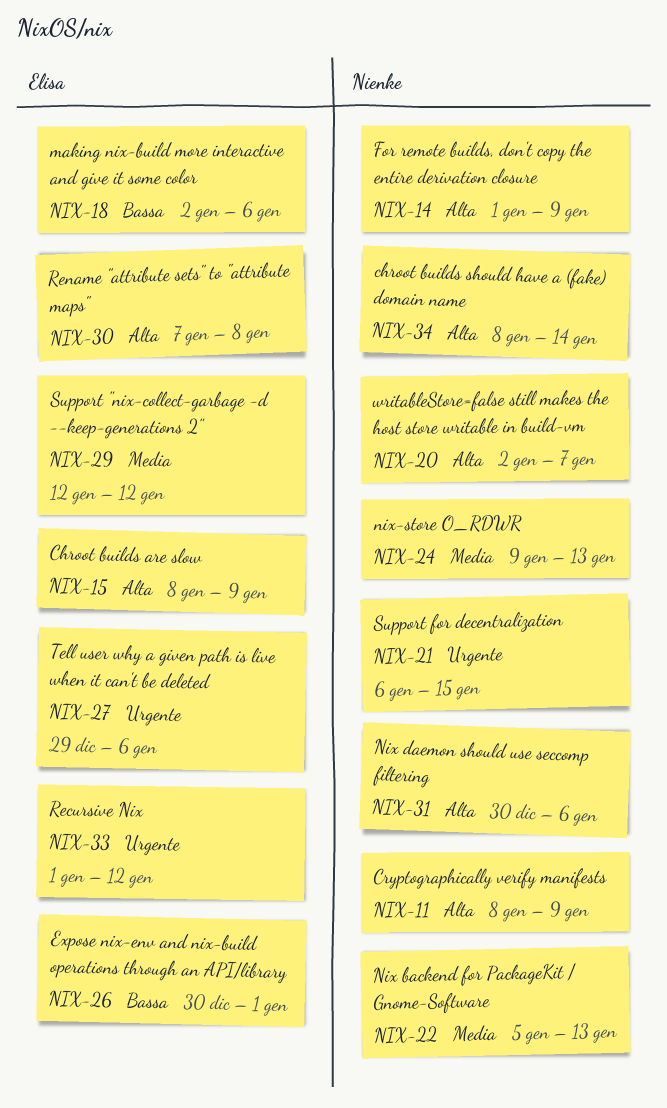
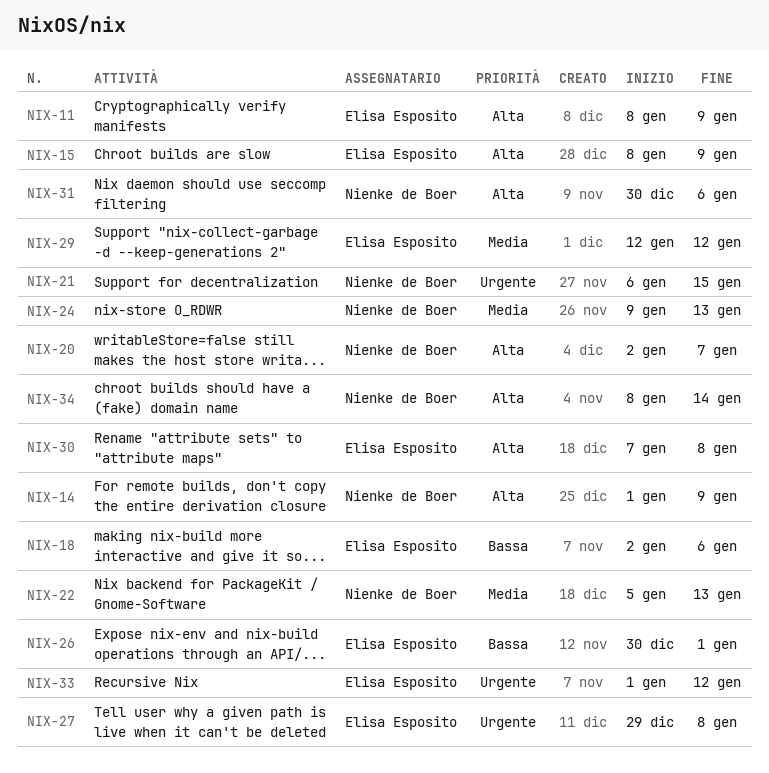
NIX-11, owner: Nienke de Boer -> Elisa Esposito
NIX-27, due: Jan 6 -> Jan 8

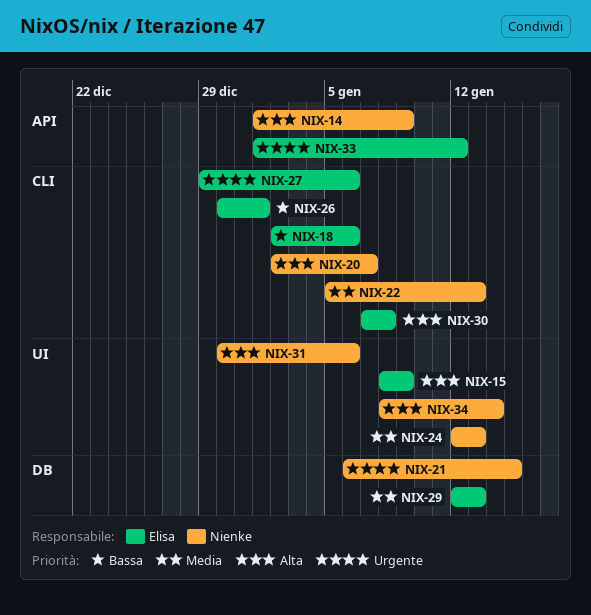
NIX-11: present -> none
NIX-24, start: Jan 9 -> Jan 12
NIX-27, due: Jan 8 -> Jan 6
NIX-29, due: Jan 12 -> Jan 13

